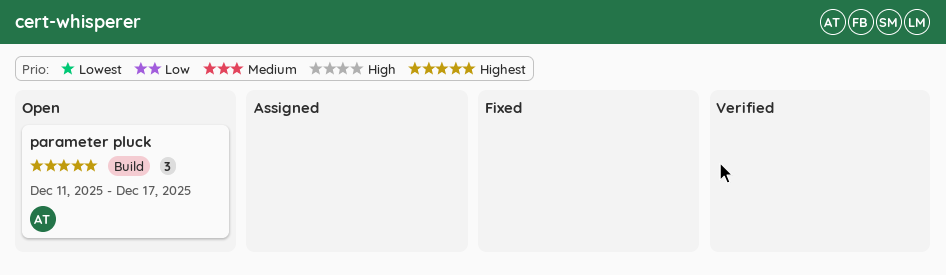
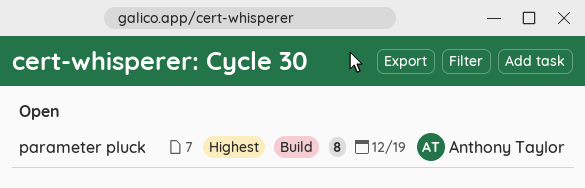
parameter pluck, estimate: 3 -> 8
parameter pluck, due: Dec 17 -> Dec 19

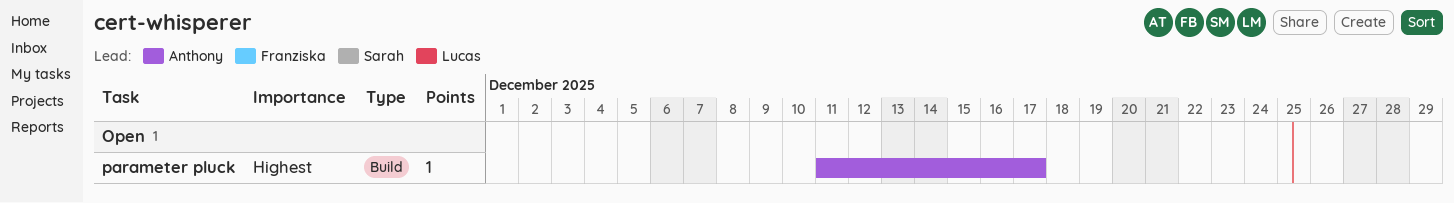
parameter pluck, estimate: 8 -> 1
parameter pluck, due: Dec 19 -> Dec 17

